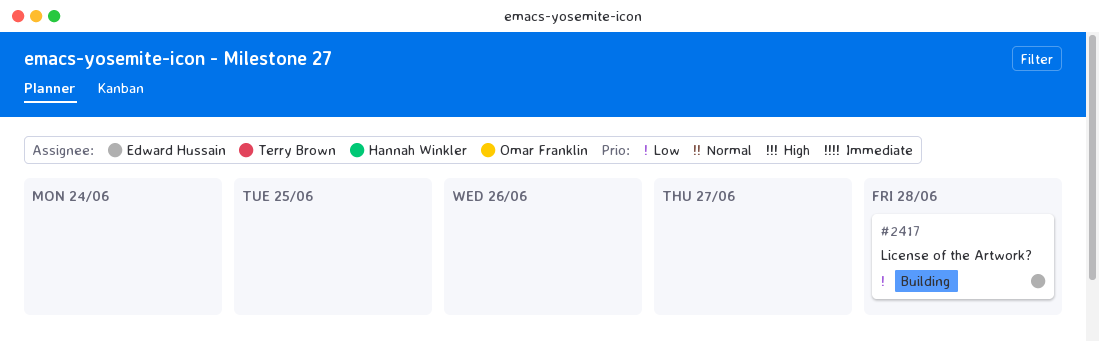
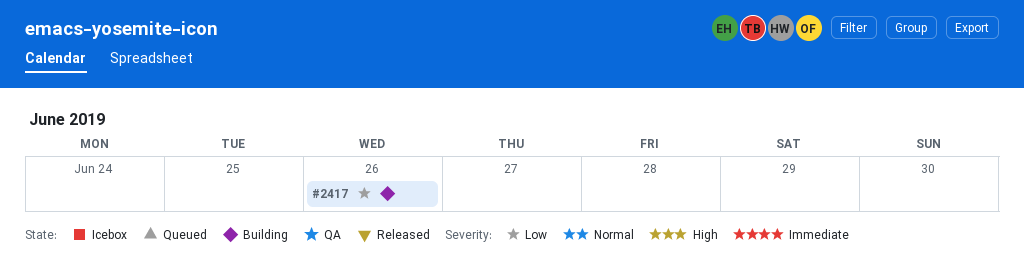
#2417, due: Jun 28 -> Jun 26

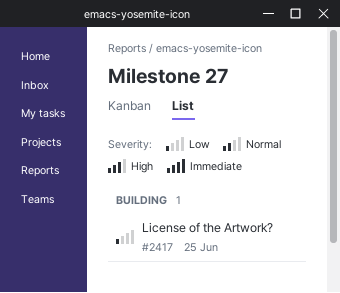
#2417, due: Jun 26 -> Jun 25

